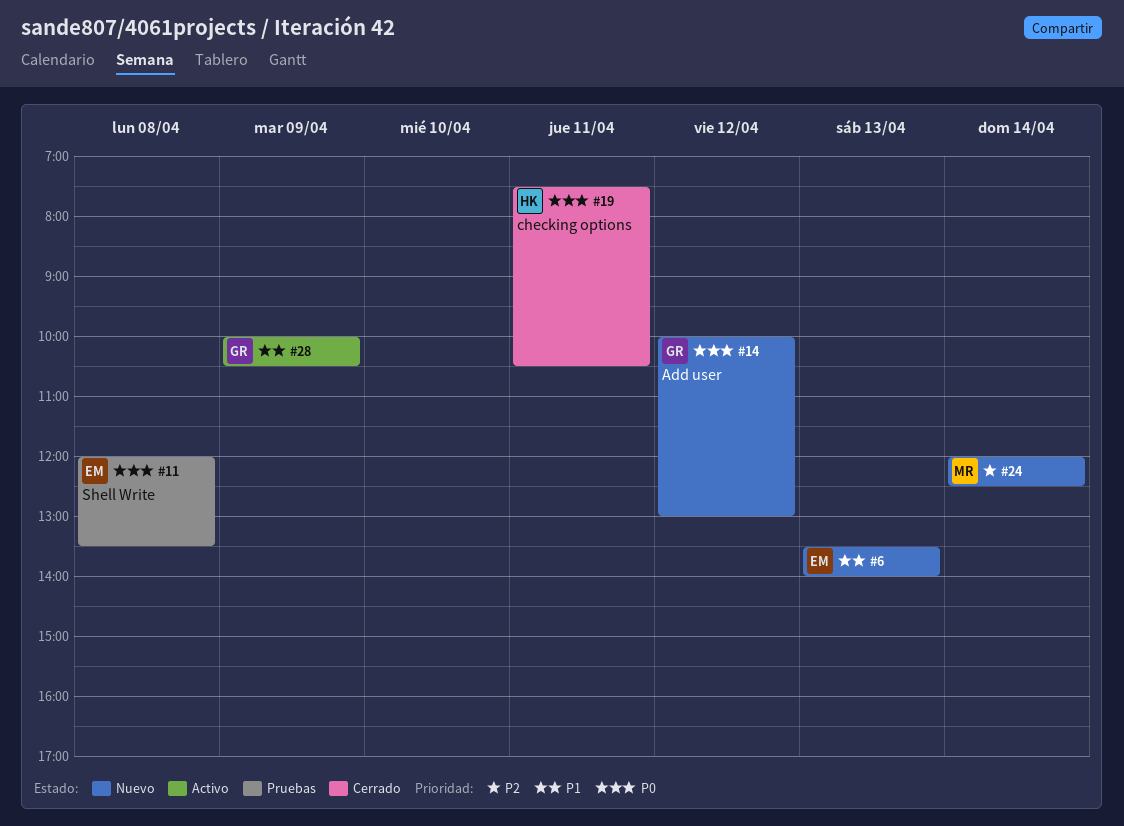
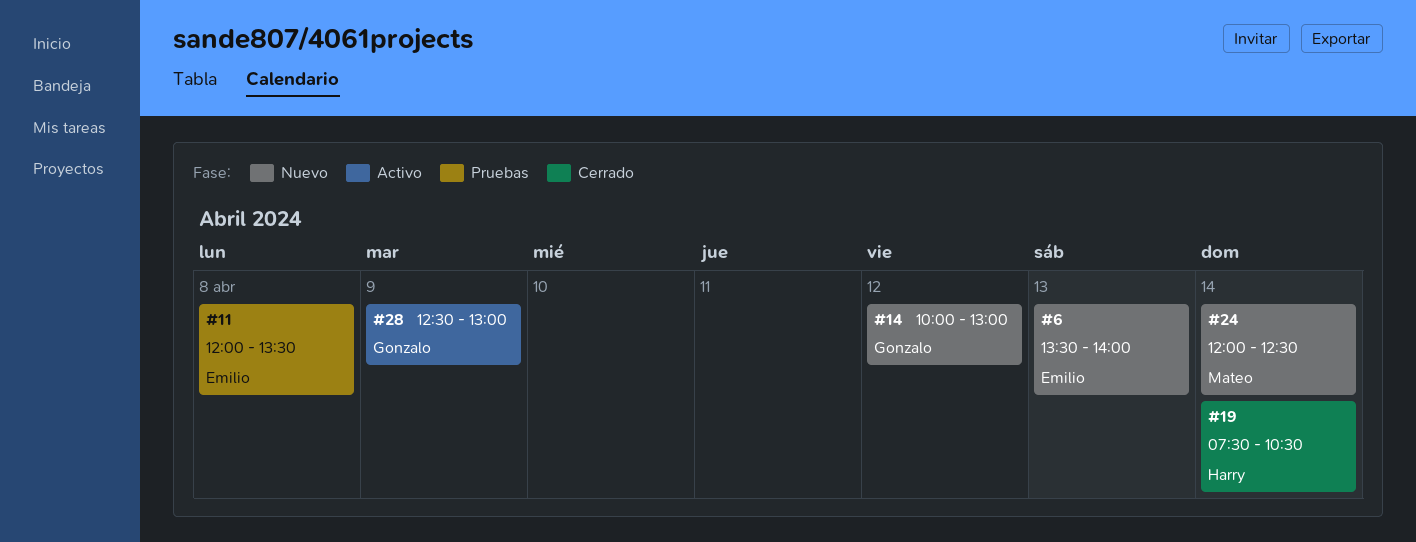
#19, day: Apr 11 -> Apr 14
#28, begins: 10:00 -> 12:30
#28, ends: 10:30 -> 13:00

